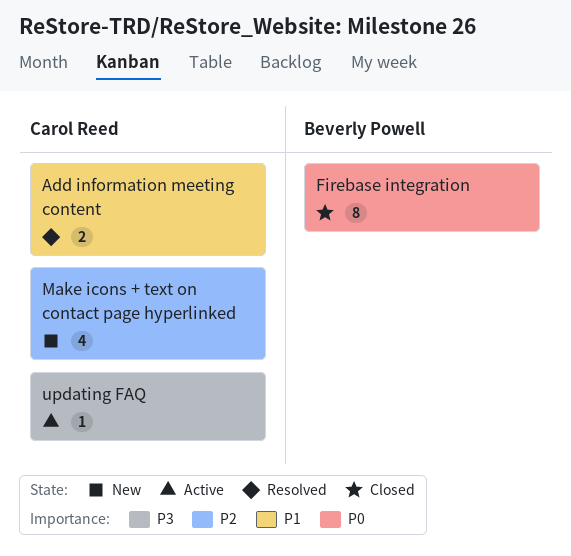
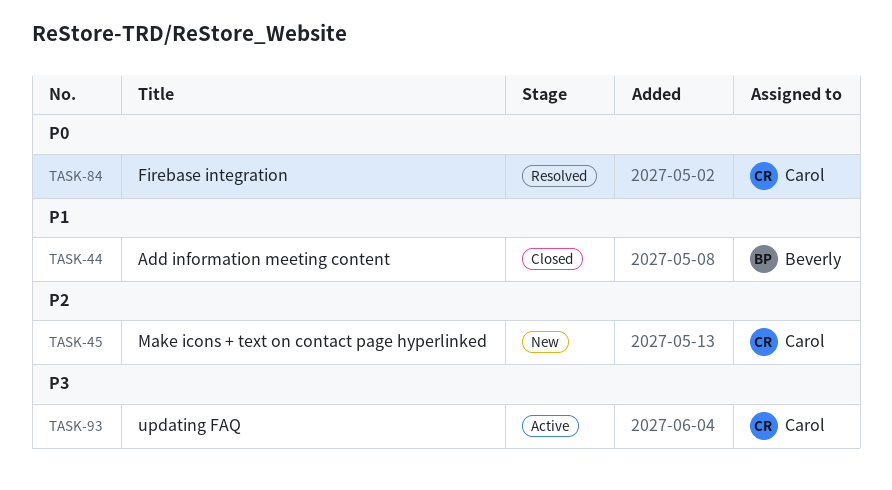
Add information meeting content, status: Resolved -> Closed
Add information meeting content, owner: Carol Reed -> Beverly Powell
Firebase integration, status: Closed -> Resolved
Firebase integration, owner: Beverly Powell -> Carol Reed

